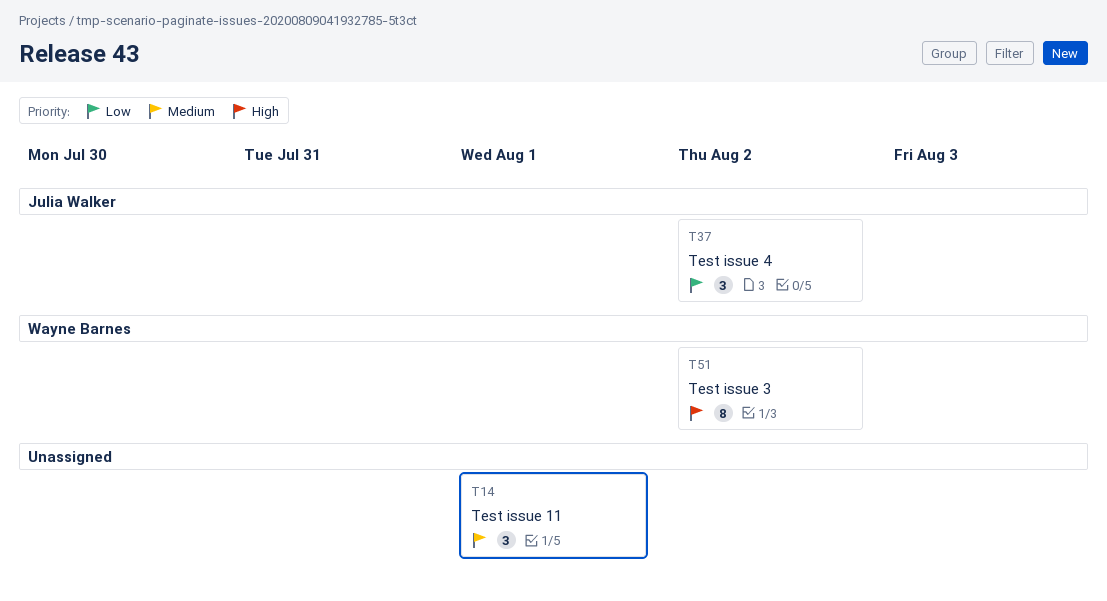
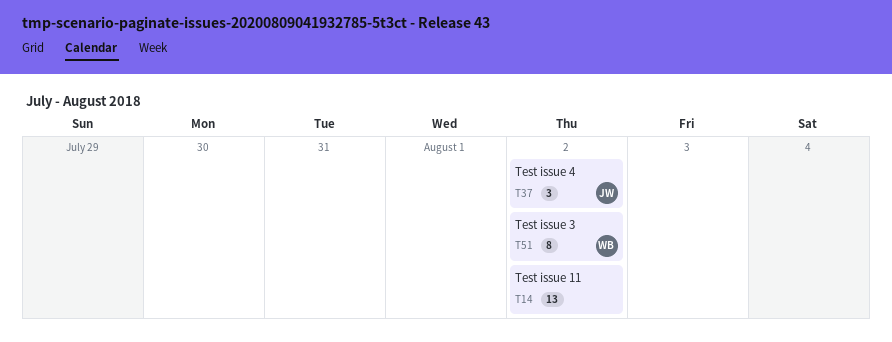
T14, estimate: 3 -> 13
T14, day: Aug 1 -> Aug 2

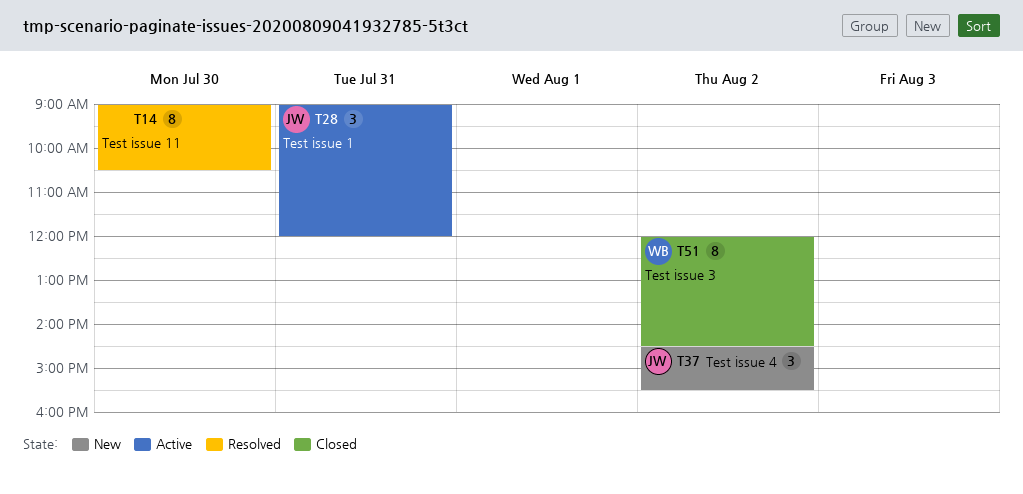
T14, estimate: 13 -> 8
T14, day: Aug 2 -> Jul 30
T28: none -> present

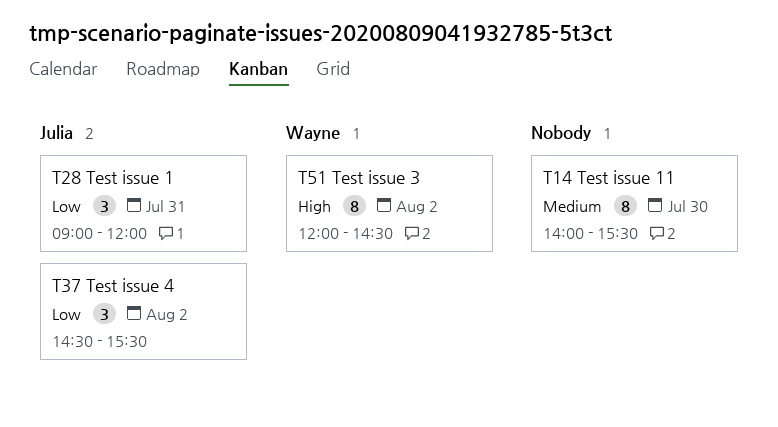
T14, begins: 09:00 -> 14:00
T14, ends: 10:30 -> 15:30

